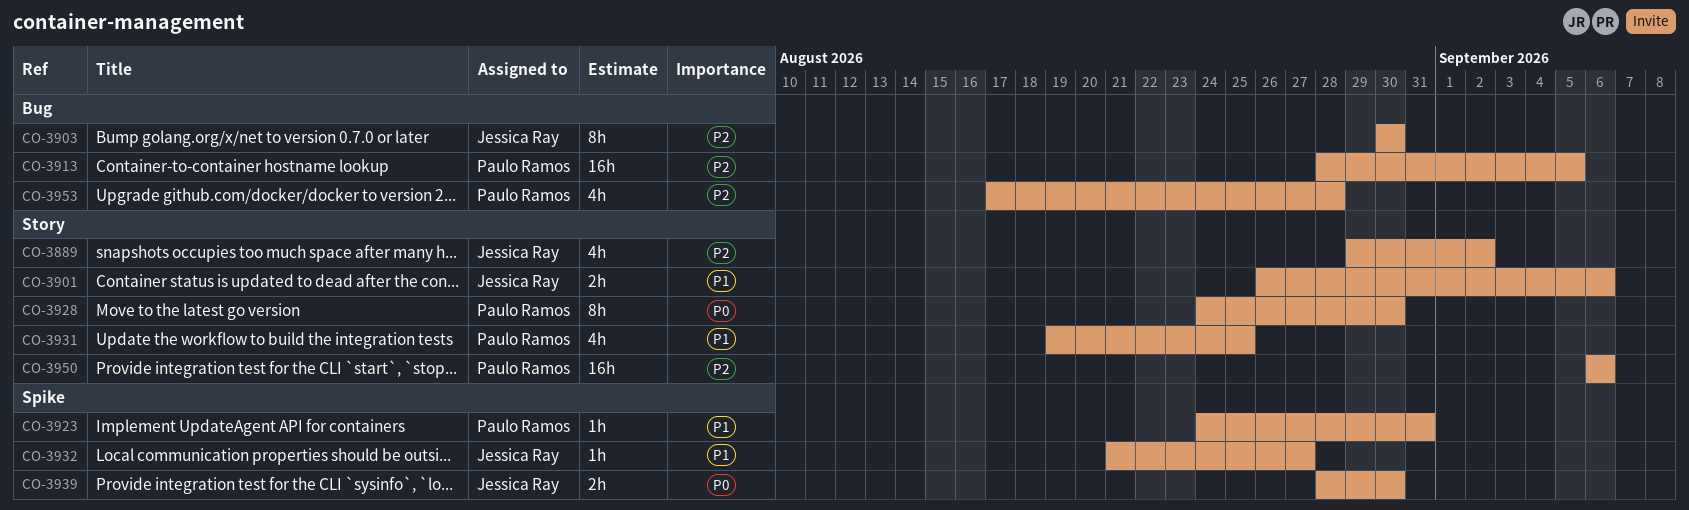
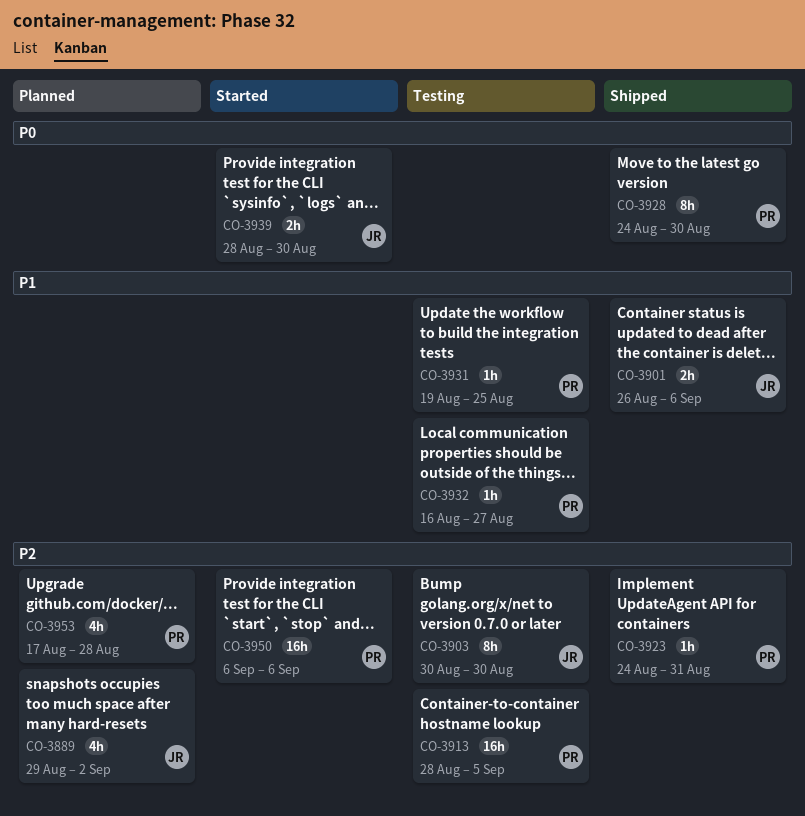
CO-3923, priority: P1 -> P2
CO-3931, estimate: 4h -> 1h
CO-3932, owner: Jessica Ray -> Paulo Ramos
CO-3932, start: Aug 21 -> Aug 16

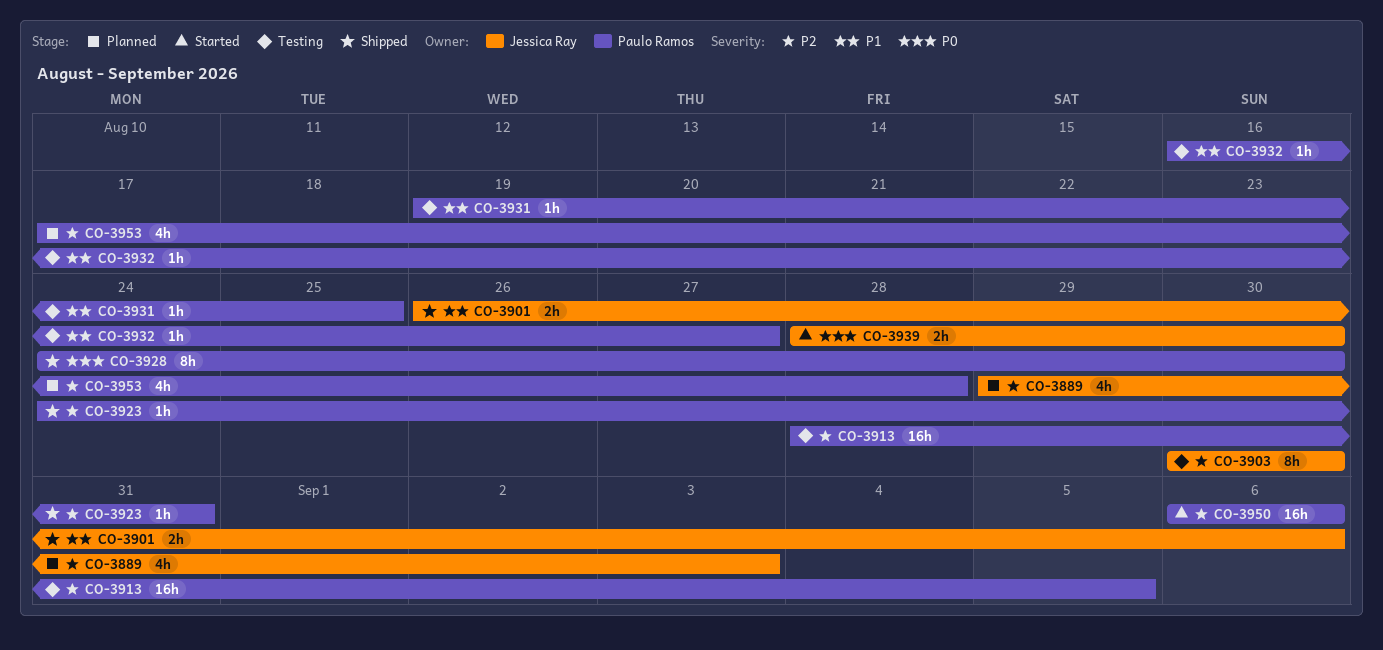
CO-3889, due: Sep 2 -> Sep 3

